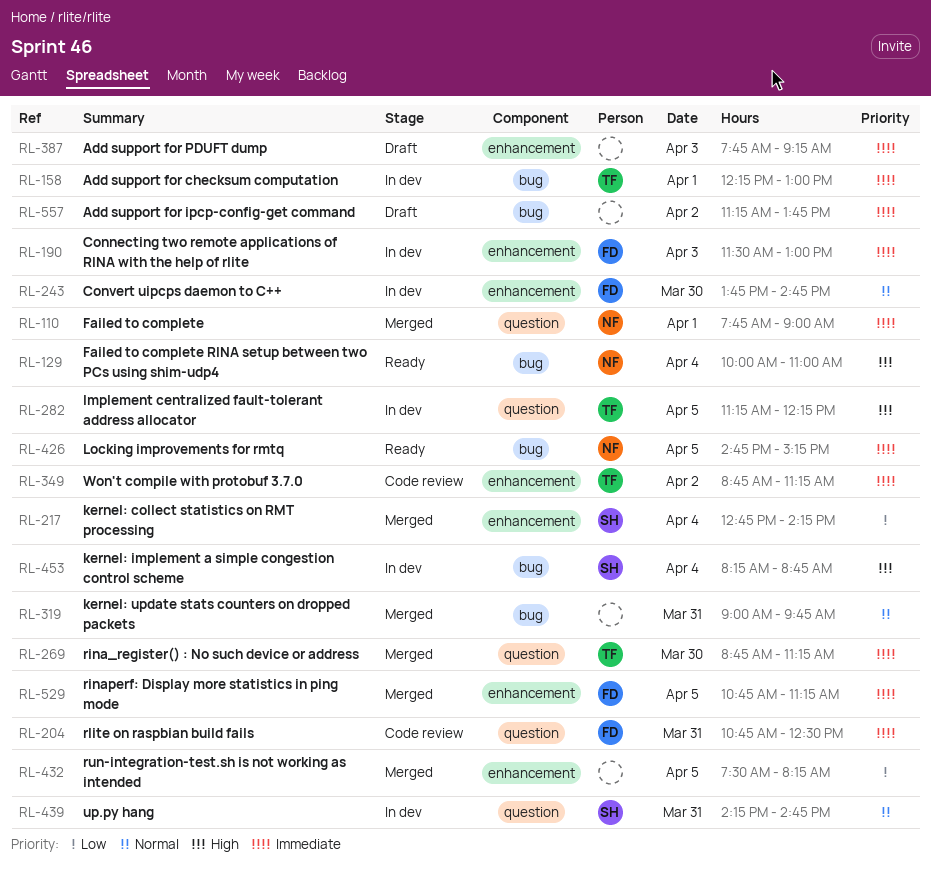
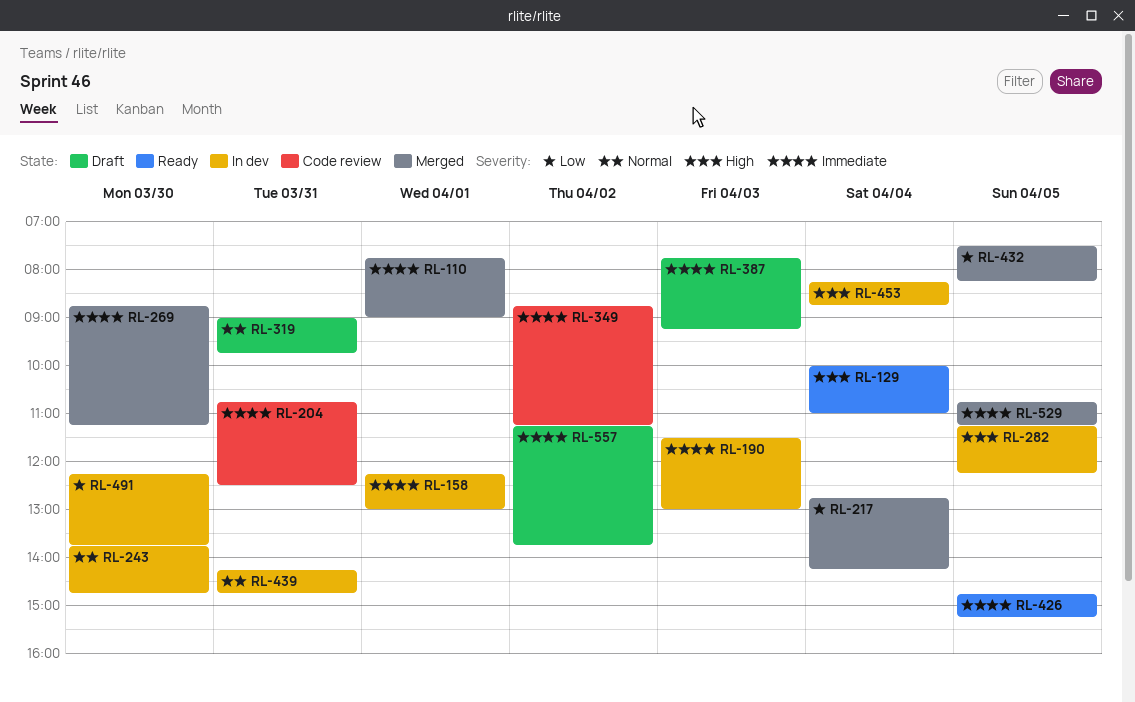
RL-319, status: Merged -> Draft
RL-491: none -> present

